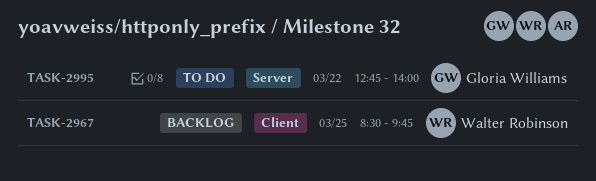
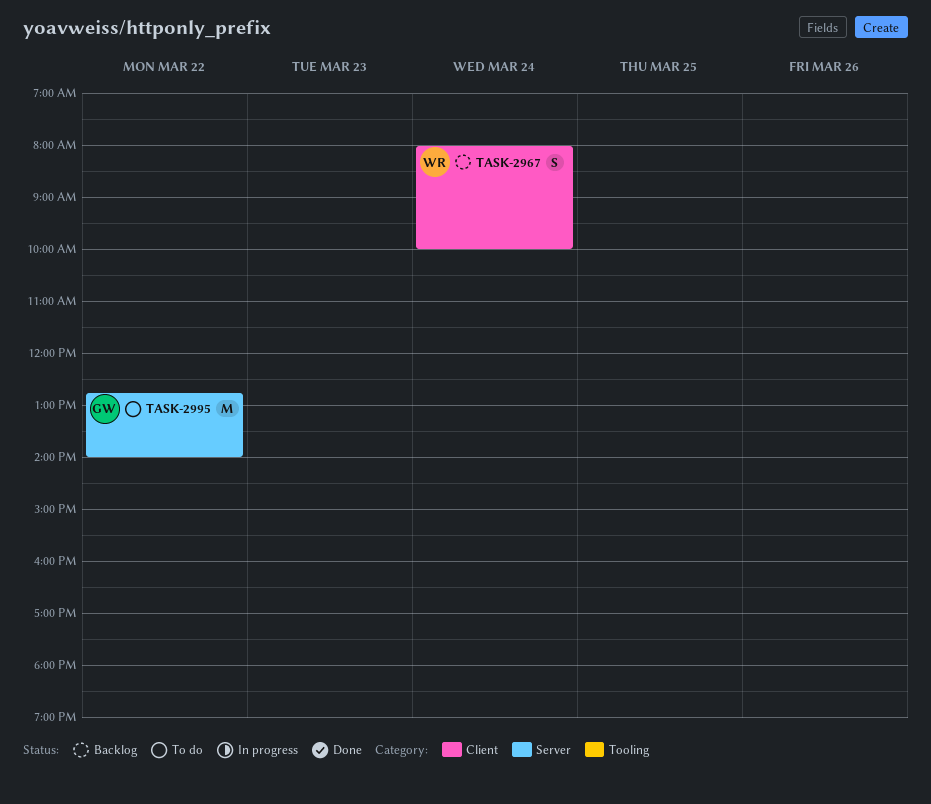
TASK-2967, day: Mar 25 -> Mar 24
TASK-2967, begins: 08:30 -> 08:00
TASK-2967, ends: 09:45 -> 10:00

